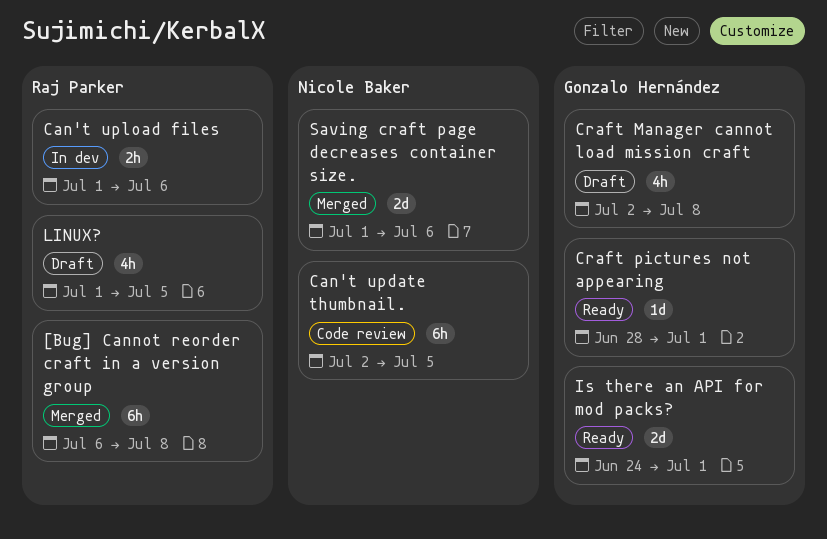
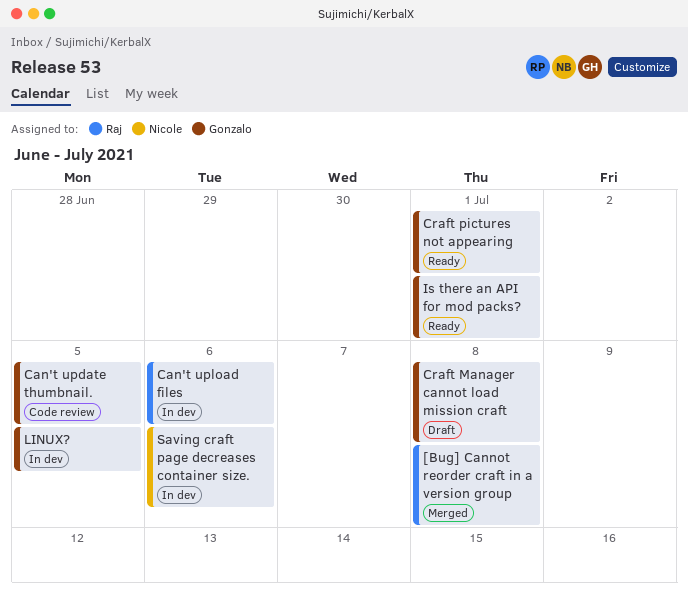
Can't update thumbnail., owner: Nicole Baker -> Gonzalo Hernández
LINUX?, status: Draft -> In dev
LINUX?, owner: Raj Parker -> Gonzalo Hernández
Saving craft page decreases container size., status: Merged -> In dev

